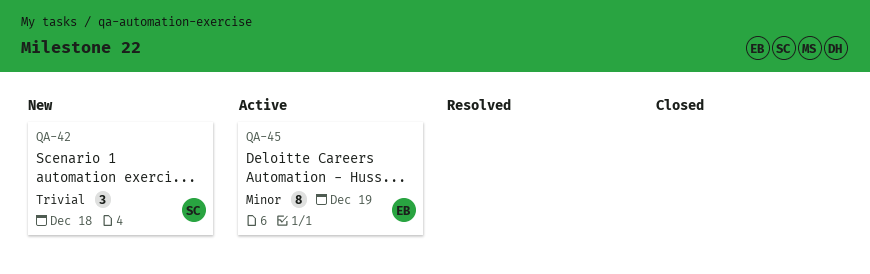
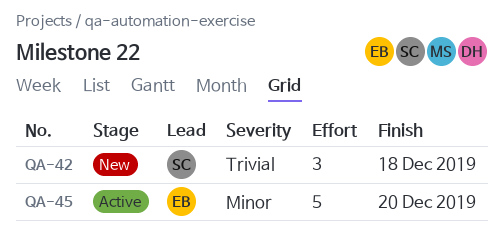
QA-45, estimate: 8 -> 5
QA-45, due: Dec 19 -> Dec 20

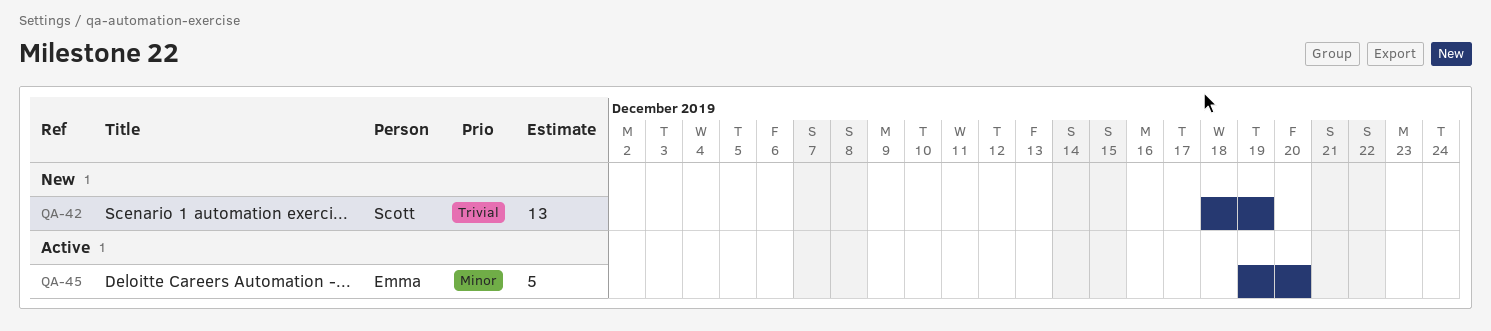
QA-42, estimate: 3 -> 13
QA-42, due: Dec 18 -> Dec 19

